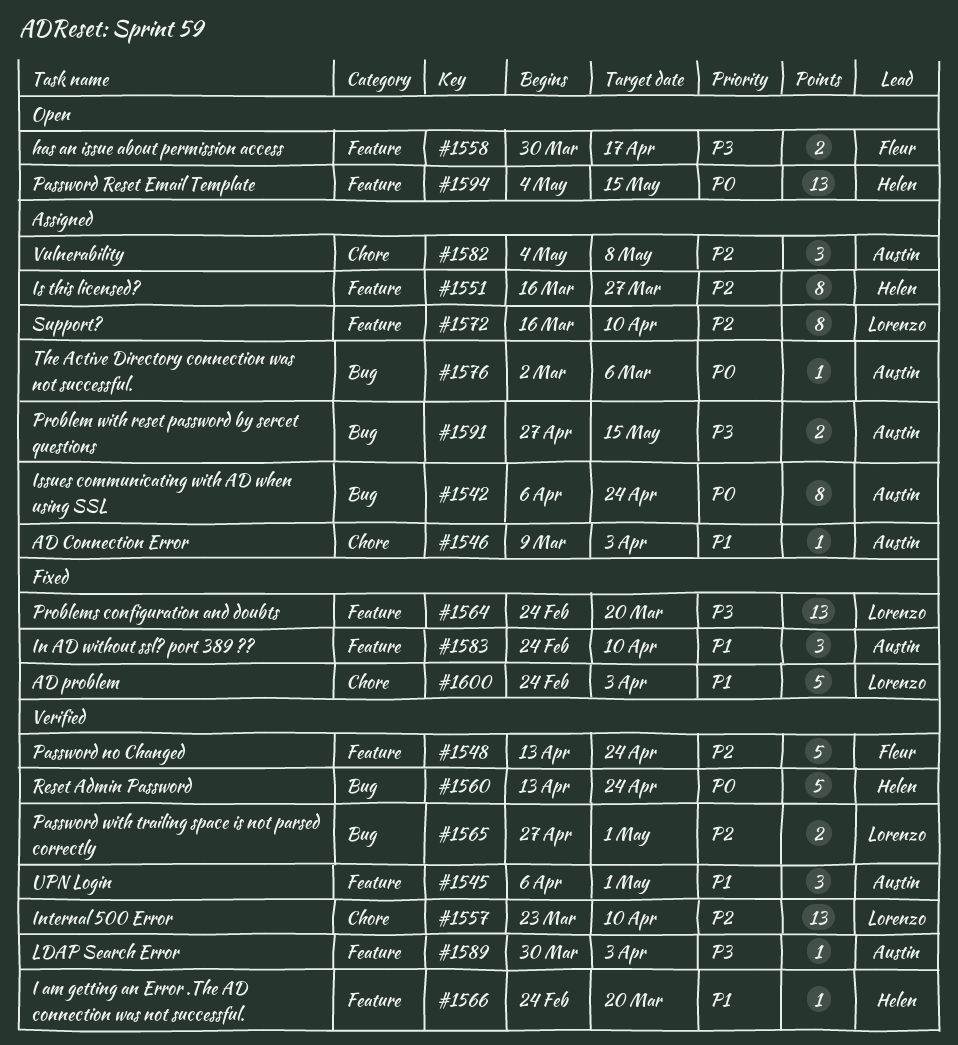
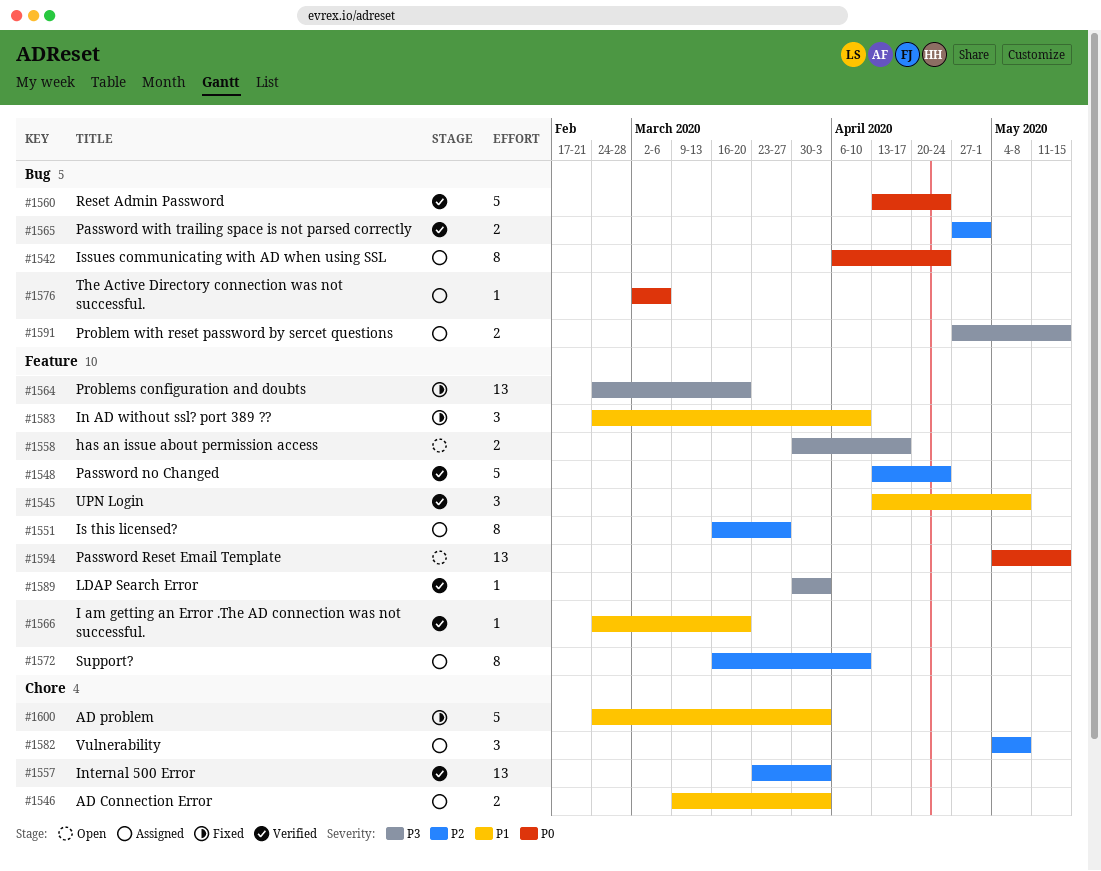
#1545, start: Apr 6 -> Apr 13
#1545, due: May 1 -> May 8
#1546, estimate: 1 -> 2
#1557, due: Apr 10 -> Apr 3

